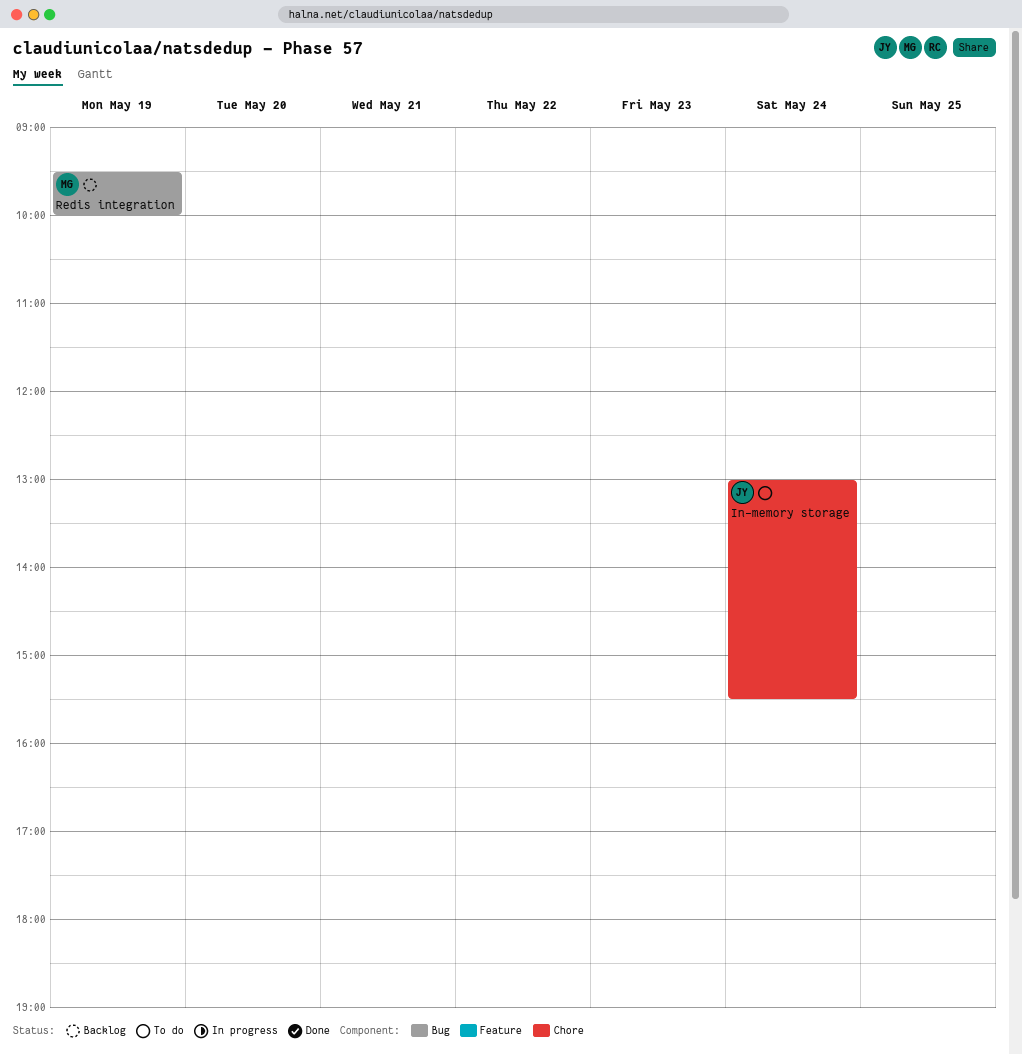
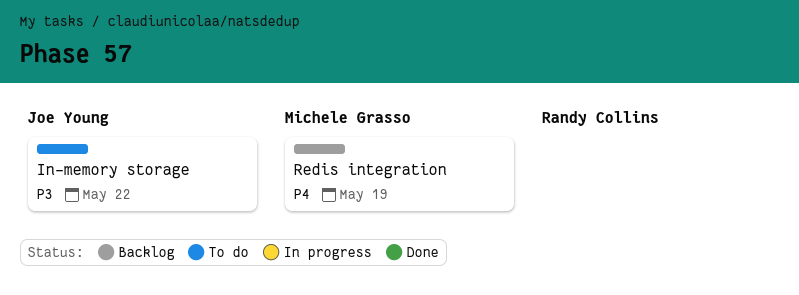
In-memory storage, day: May 24 -> May 22

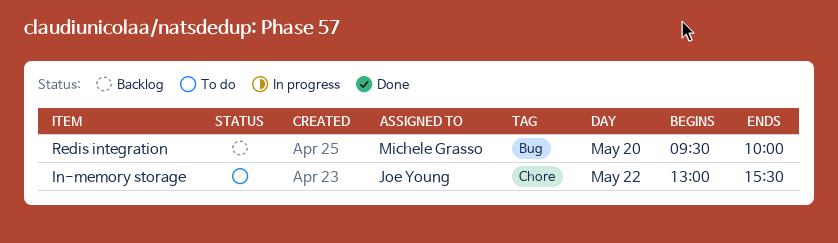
Redis integration, day: May 19 -> May 20

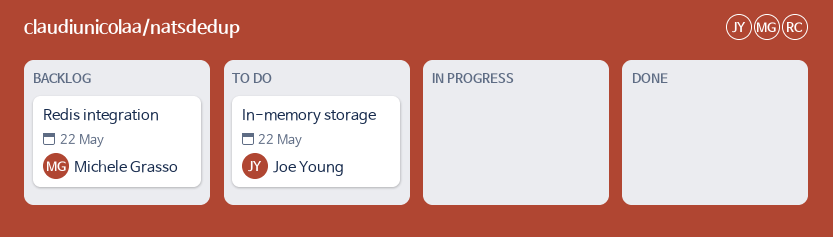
Redis integration, day: May 20 -> May 22

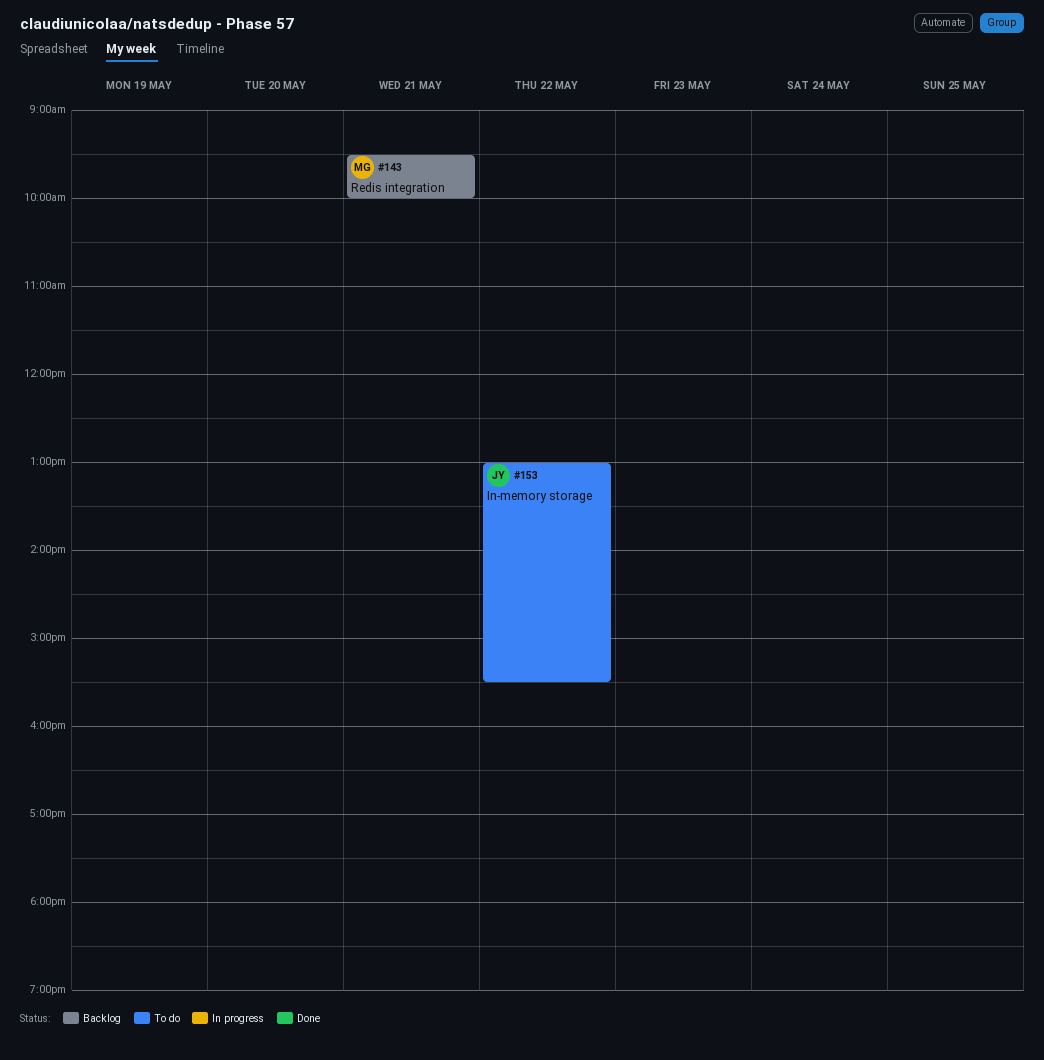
Redis integration, day: May 22 -> May 21

